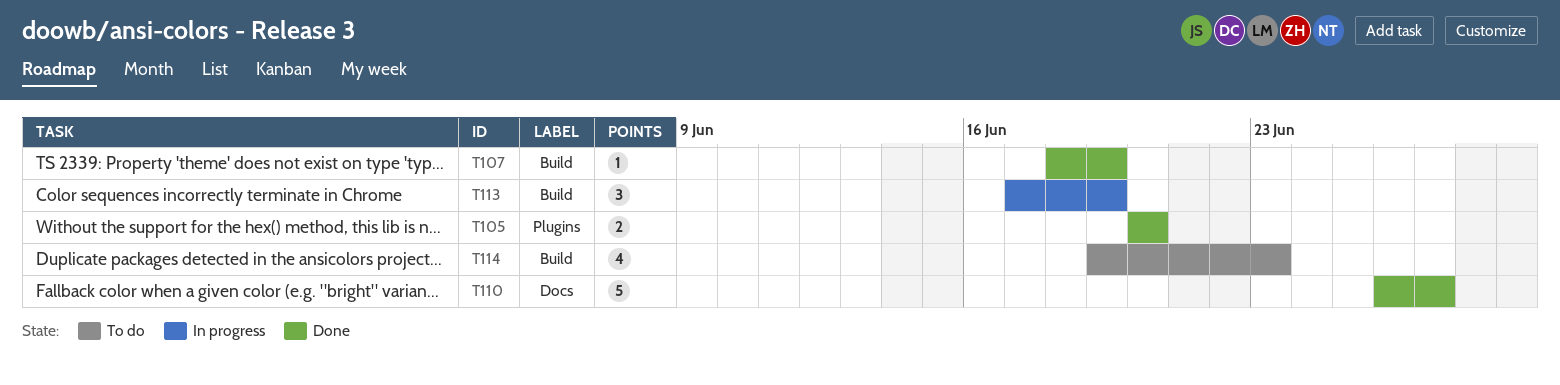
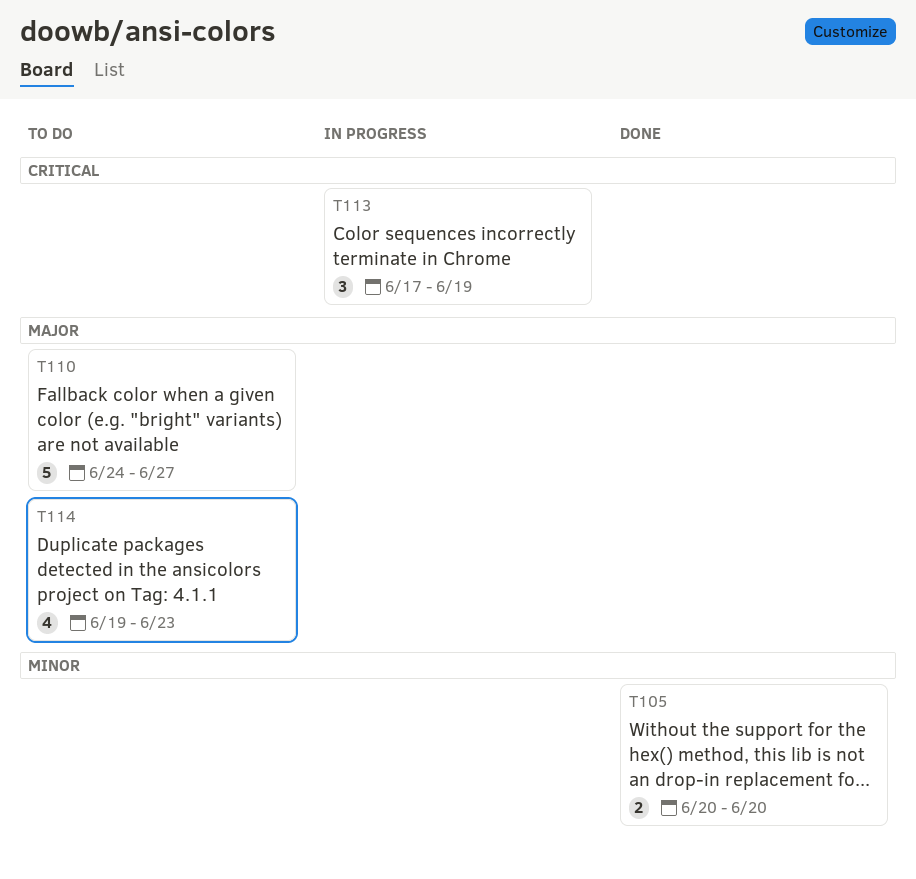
T107: present -> none
T110, status: Done -> To do
T110, start: Jun 26 -> Jun 24

